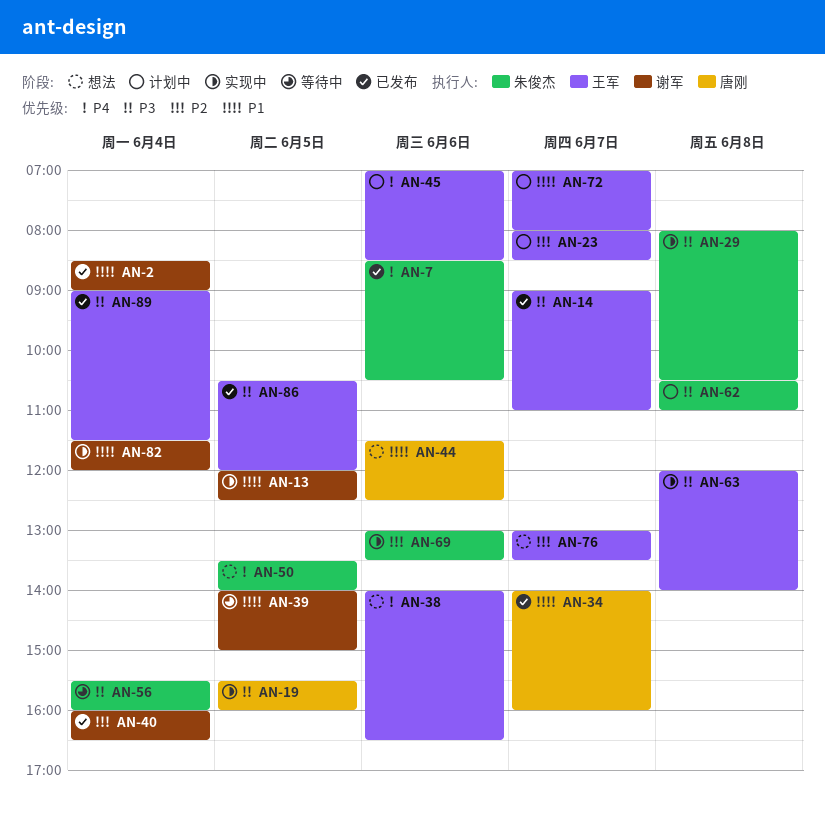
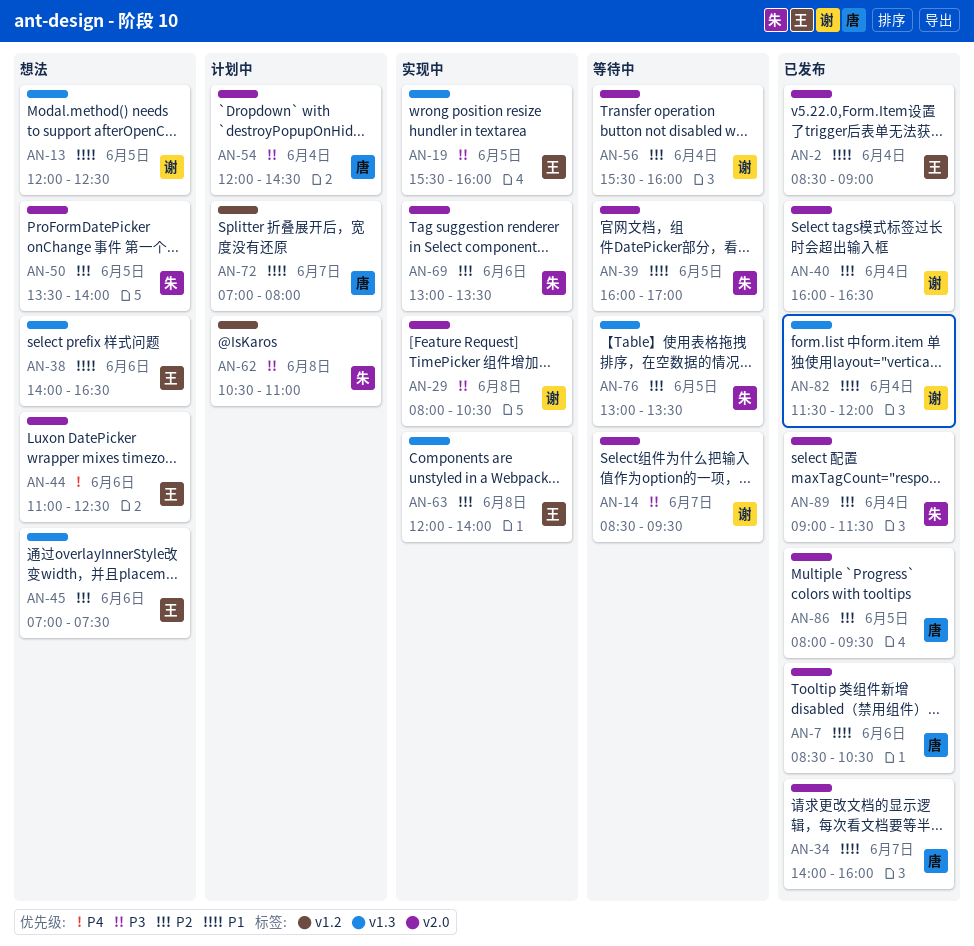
AN-2, owner: 谢军 -> 王军
AN-7, owner: 朱俊杰 -> 唐刚
AN-7, priority: P4 -> P1
AN-13, status: 实现中 -> 想法
AN-14, status: 已发布 -> 等待中
AN-14, owner: 王军 -> 谢军
AN-14, begins: 09:00 -> 08:30
AN-14, ends: 11:00 -> 09:30
AN-19, owner: 唐刚 -> 王军
AN-23: present -> none
AN-29, owner: 朱俊杰 -> 谢军
AN-38, priority: P4 -> P1
AN-39, owner: 谢军 -> 朱俊杰
AN-39, begins: 14:00 -> 16:00
AN-39, ends: 15:00 -> 17:00
AN-44, owner: 唐刚 -> 王军
AN-44, priority: P1 -> P4
AN-44, begins: 11:30 -> 11:00
AN-45, status: 计划中 -> 想法
AN-45, priority: P4 -> P2
AN-45, ends: 08:30 -> 07:30
AN-50, priority: P4 -> P2
AN-54: none -> present
AN-56, owner: 朱俊杰 -> 谢军
AN-56, priority: P3 -> P2
AN-63, priority: P3 -> P2
AN-72, owner: 王军 -> 唐刚
AN-76, status: 想法 -> 等待中
AN-76, owner: 王军 -> 朱俊杰
AN-76, day: Jun 7 -> Jun 5
AN-82, status: 实现中 -> 已发布
AN-86, owner: 王军 -> 唐刚
AN-86, priority: P3 -> P2
AN-86, begins: 10:30 -> 08:00
AN-86, ends: 12:00 -> 09:30
AN-89, owner: 王军 -> 朱俊杰
AN-89, priority: P3 -> P2

